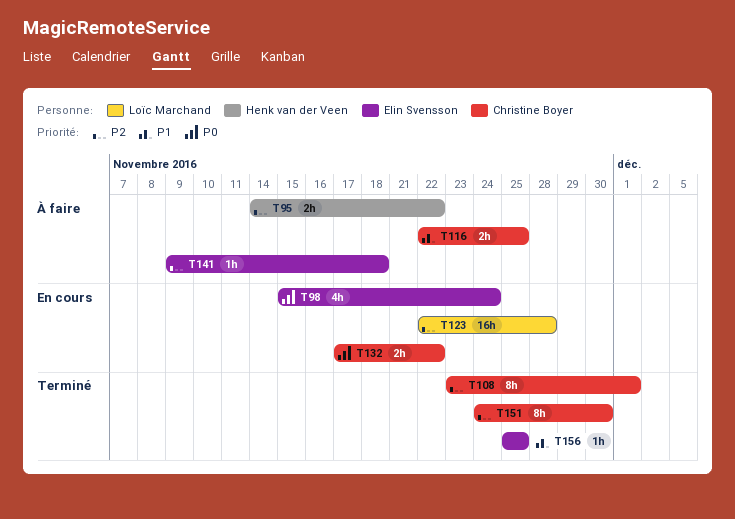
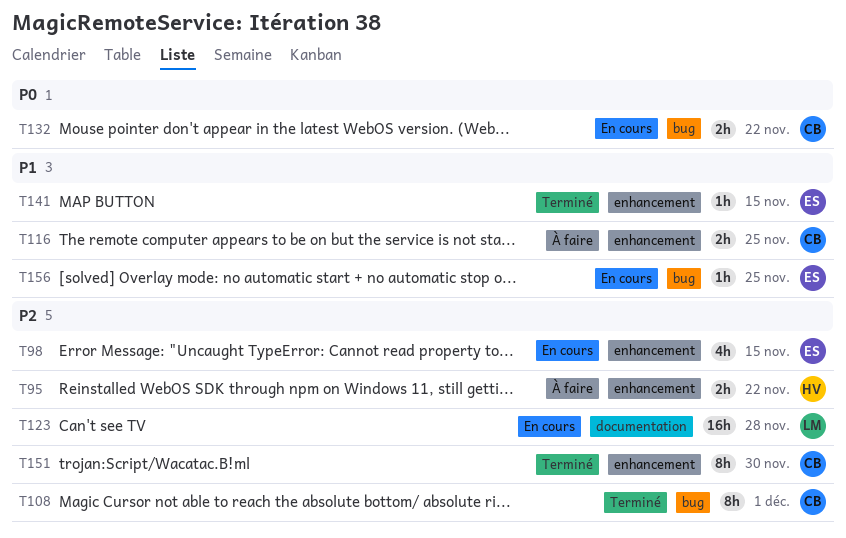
T98, priority: P0 -> P2
T98, due: Nov 24 -> Nov 15
T141, status: À faire -> Terminé
T141, priority: P2 -> P1
T141, due: Nov 18 -> Nov 15
T156, status: Terminé -> En cours

